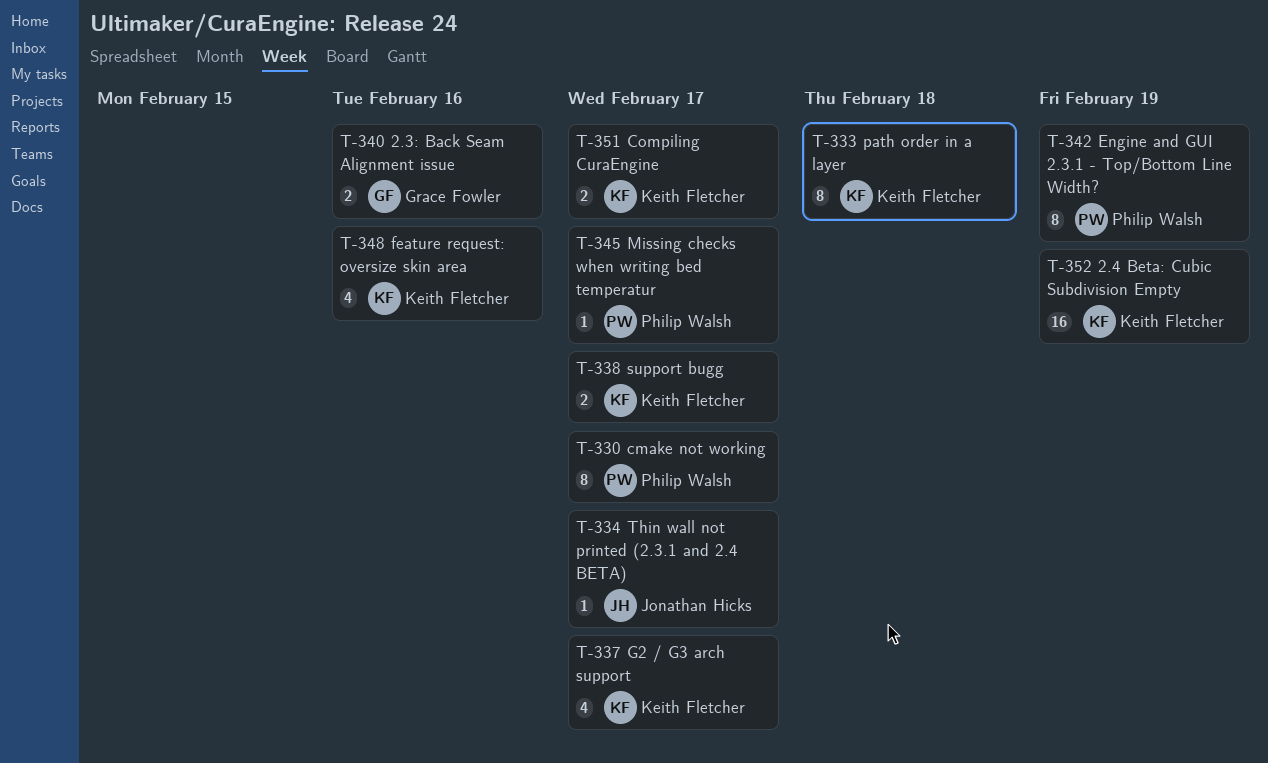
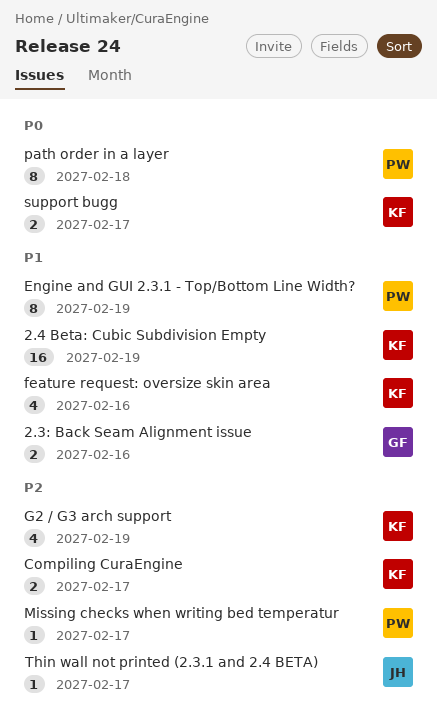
cmake not working: present -> none
G2 / G3 arch support, due: Feb 17 -> Feb 19
path order in a layer, owner: Keith Fletcher -> Philip Walsh

